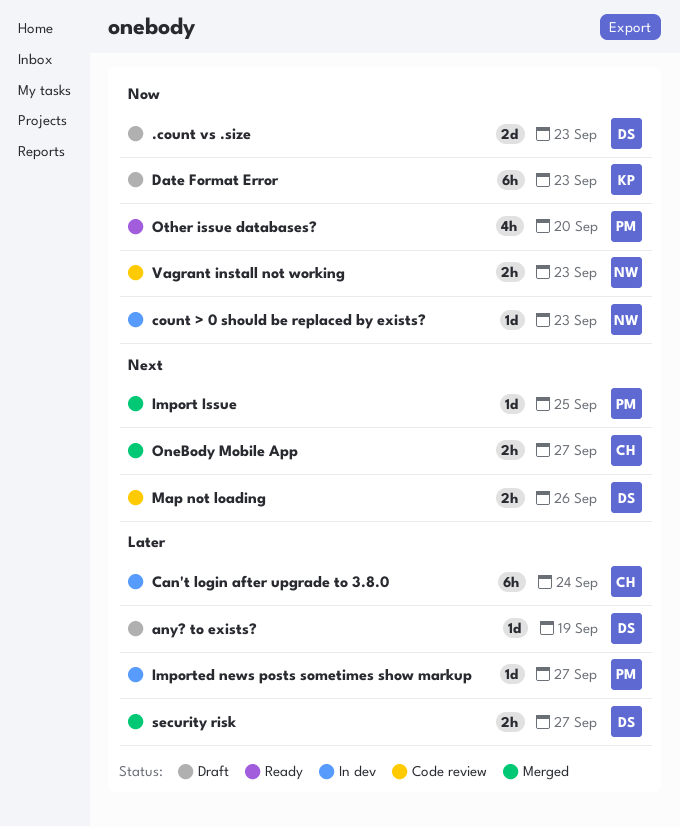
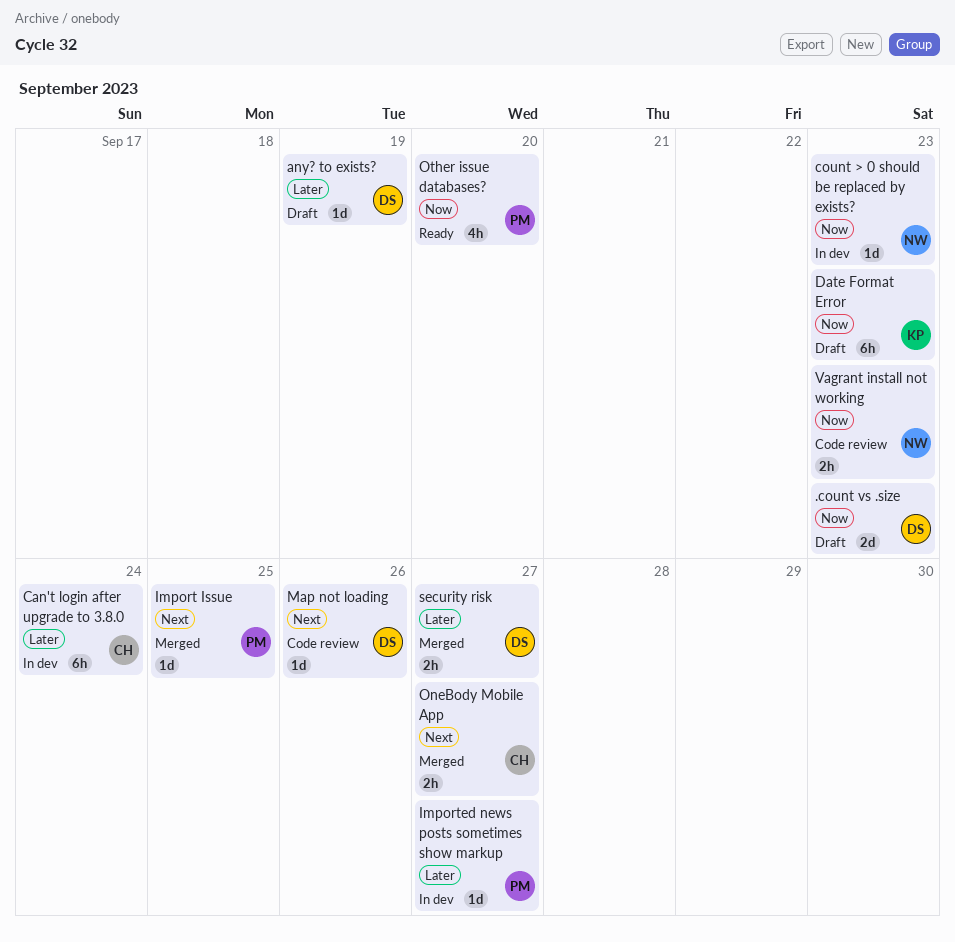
Map not loading, estimate: 2h -> 1d

